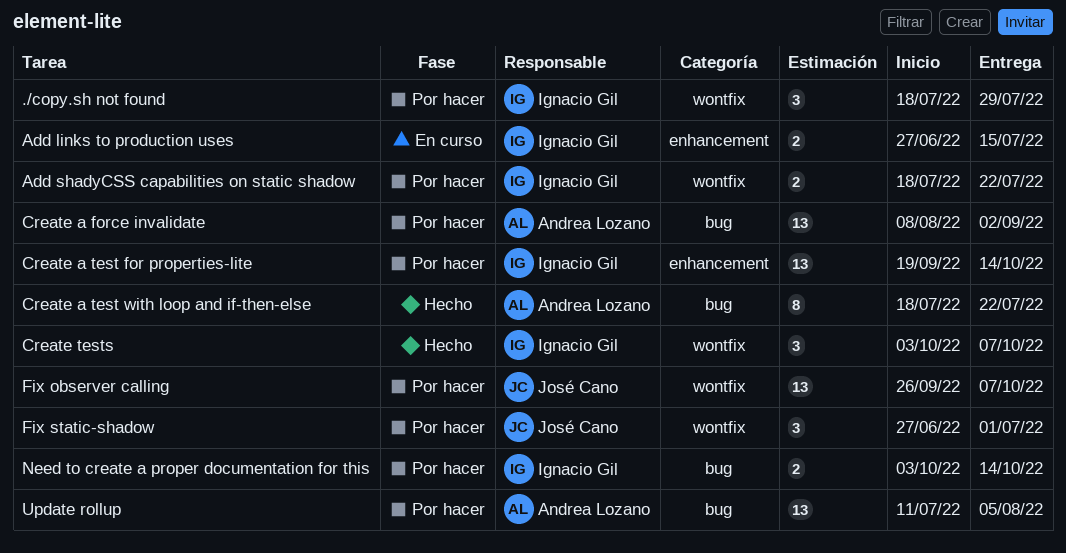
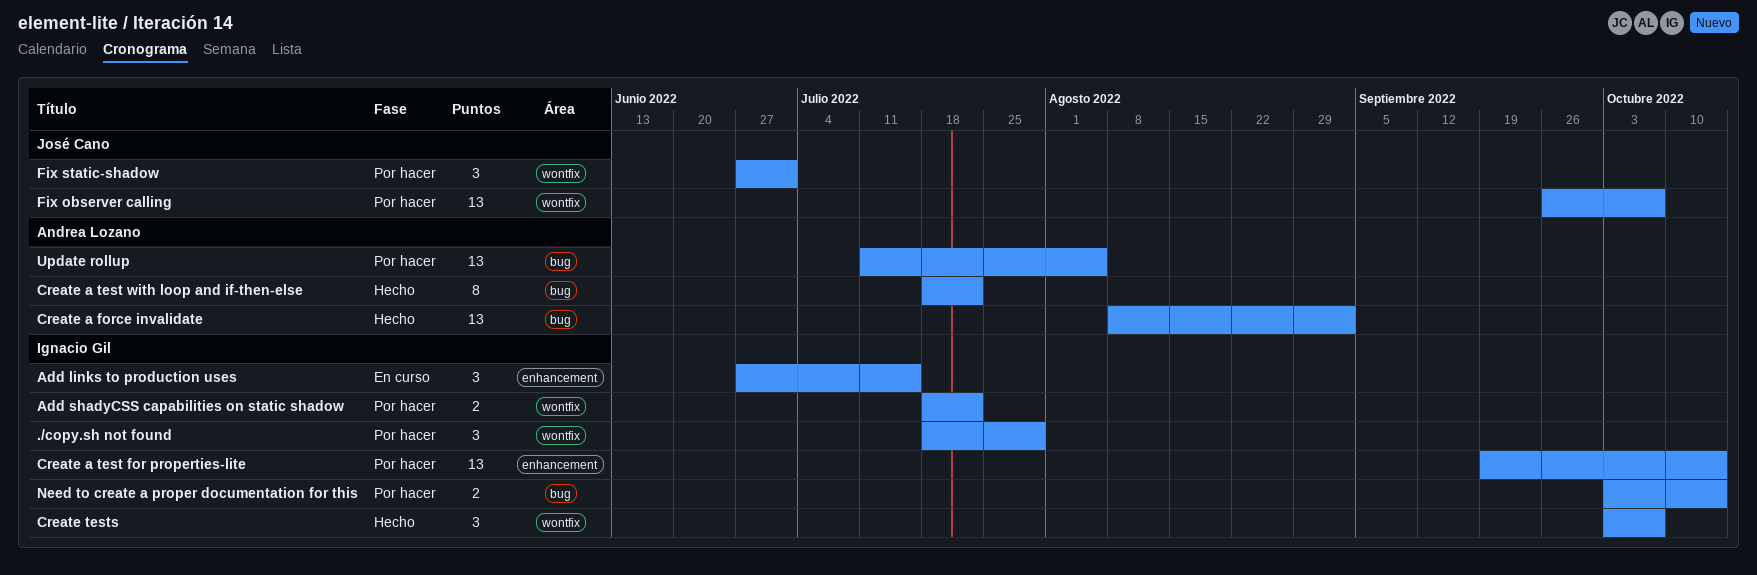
Add links to production uses, estimate: 2 -> 3
Create a force invalidate, status: Por hacer -> Hecho

